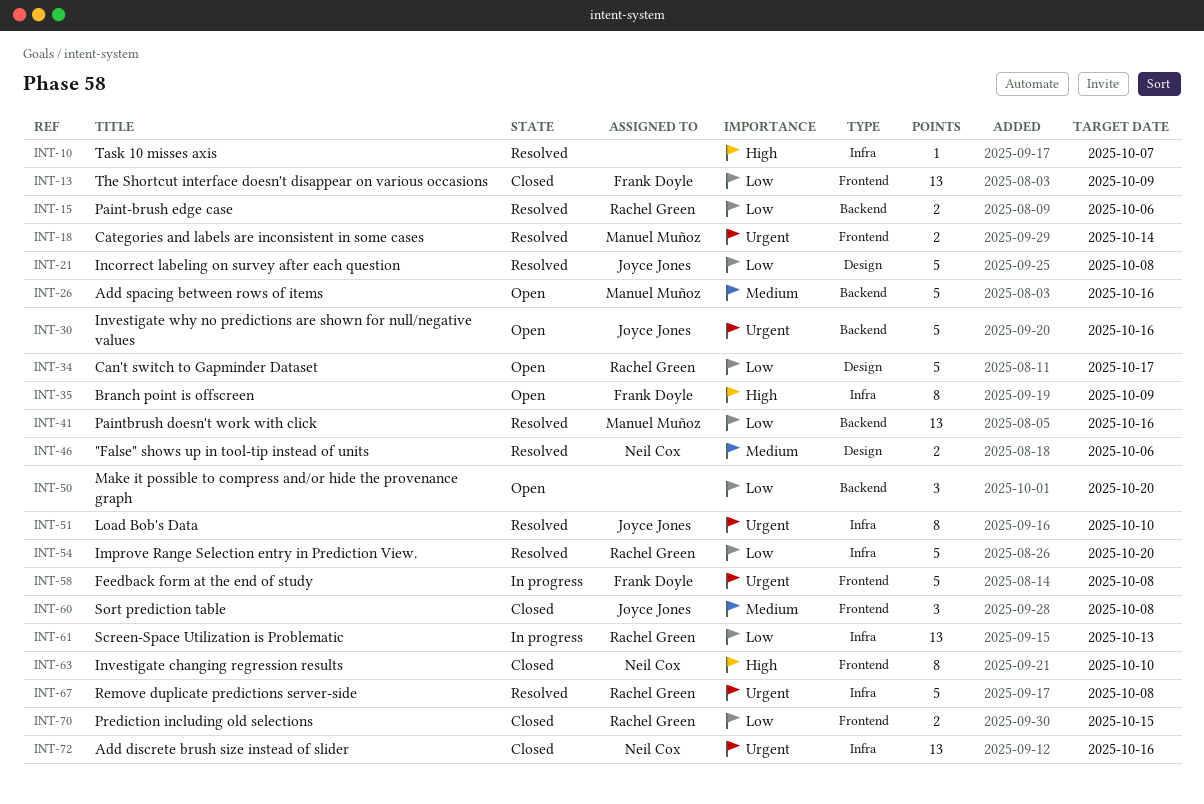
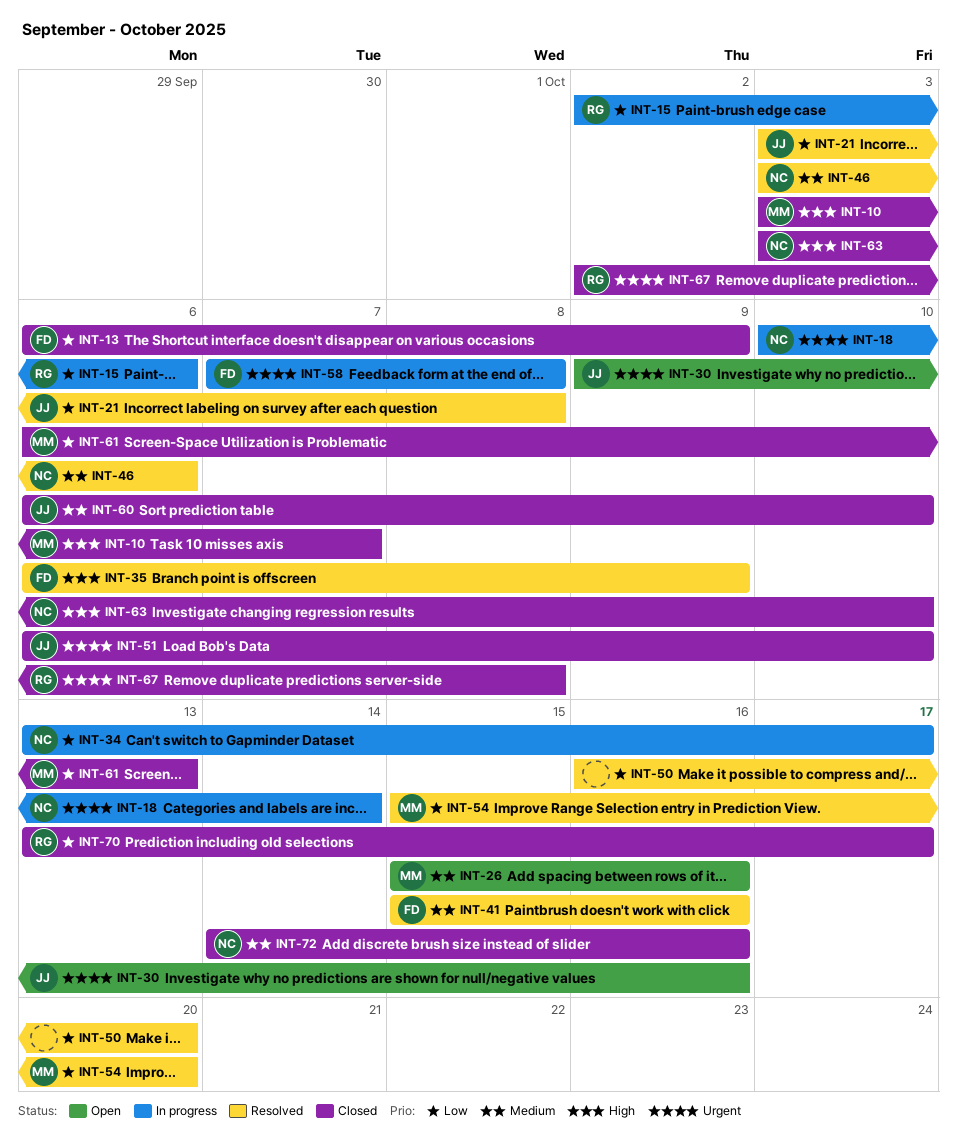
INT-10, status: Resolved -> Closed
INT-10, owner: none -> Manuel Muñoz
INT-15, status: Resolved -> In progress
INT-18, status: Resolved -> In progress
INT-18, owner: Manuel Muñoz -> Neil Cox
INT-34, status: Open -> In progress
INT-34, owner: Rachel Green -> Neil Cox
INT-35, status: Open -> Resolved
INT-41, owner: Manuel Muñoz -> Frank Doyle
INT-41, priority: Low -> Medium
INT-50, status: Open -> Resolved
INT-51, status: Resolved -> Closed
INT-54, owner: Rachel Green -> Manuel Muñoz
INT-60, due: Oct 8 -> Oct 10
INT-61, status: In progress -> Closed
INT-61, owner: Rachel Green -> Manuel Muñoz
INT-67, status: Resolved -> Closed
INT-70, due: Oct 15 -> Oct 17
INT-72, priority: Urgent -> Medium

